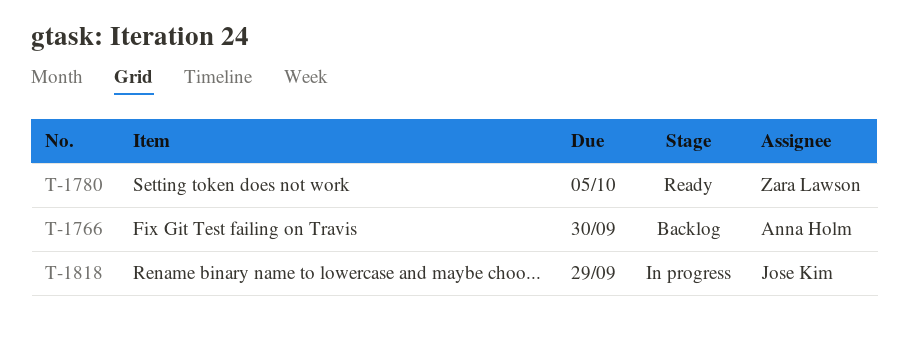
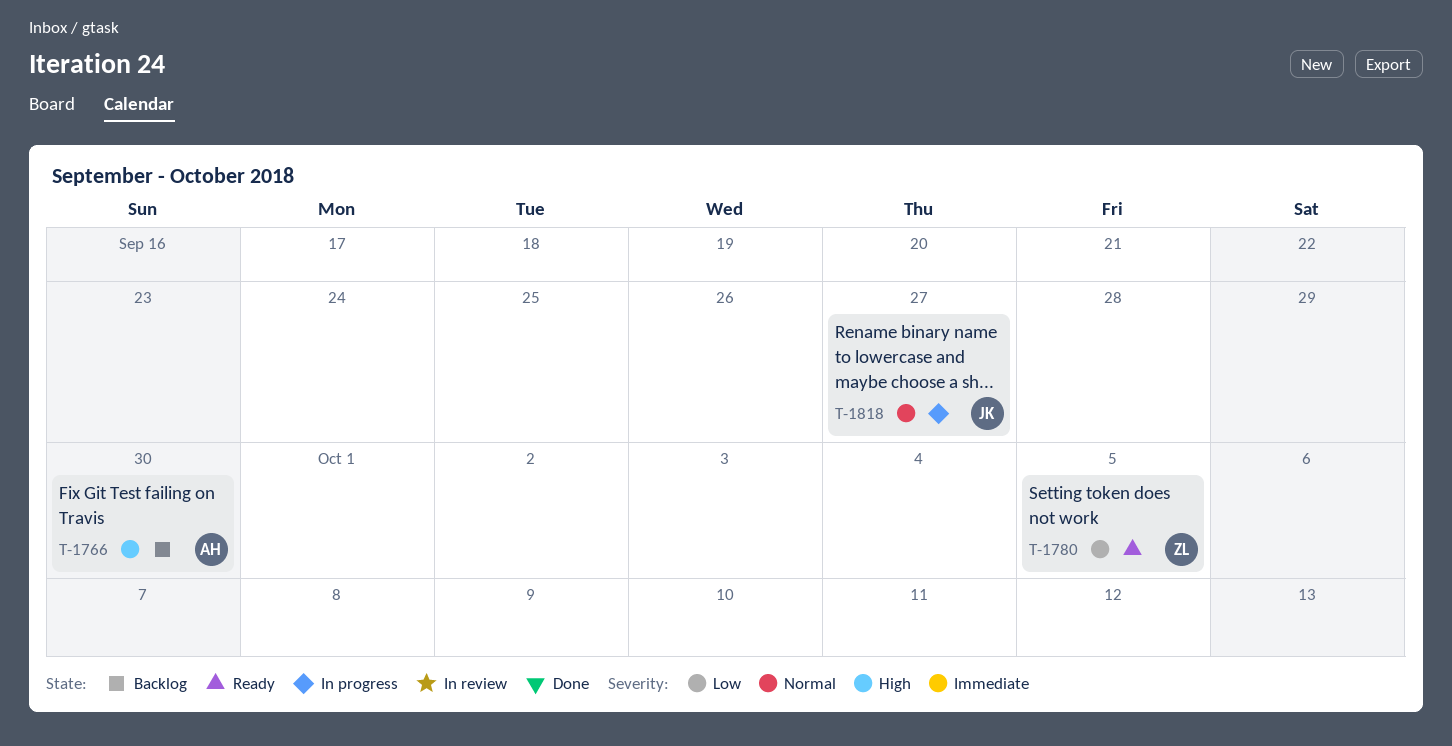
T-1818, due: Sep 29 -> Sep 27

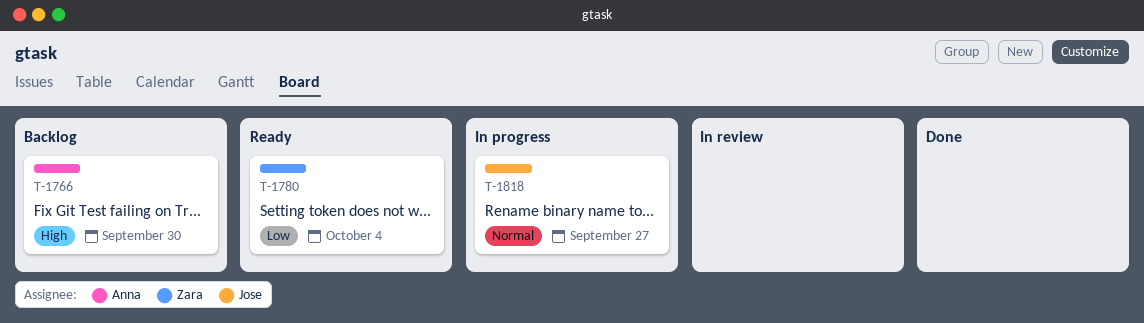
T-1780, due: Oct 5 -> Oct 4

